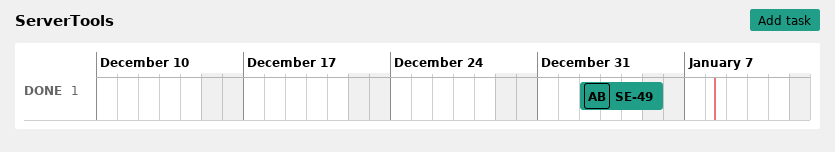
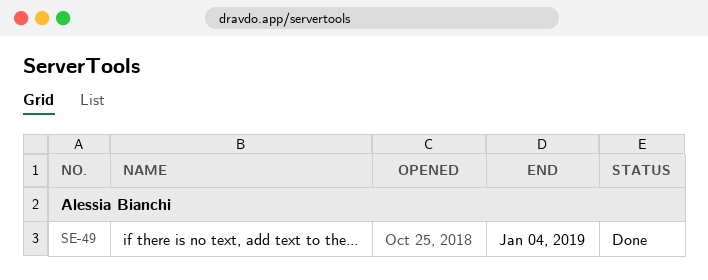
SE-49, due: Jan 5 -> Jan 4

